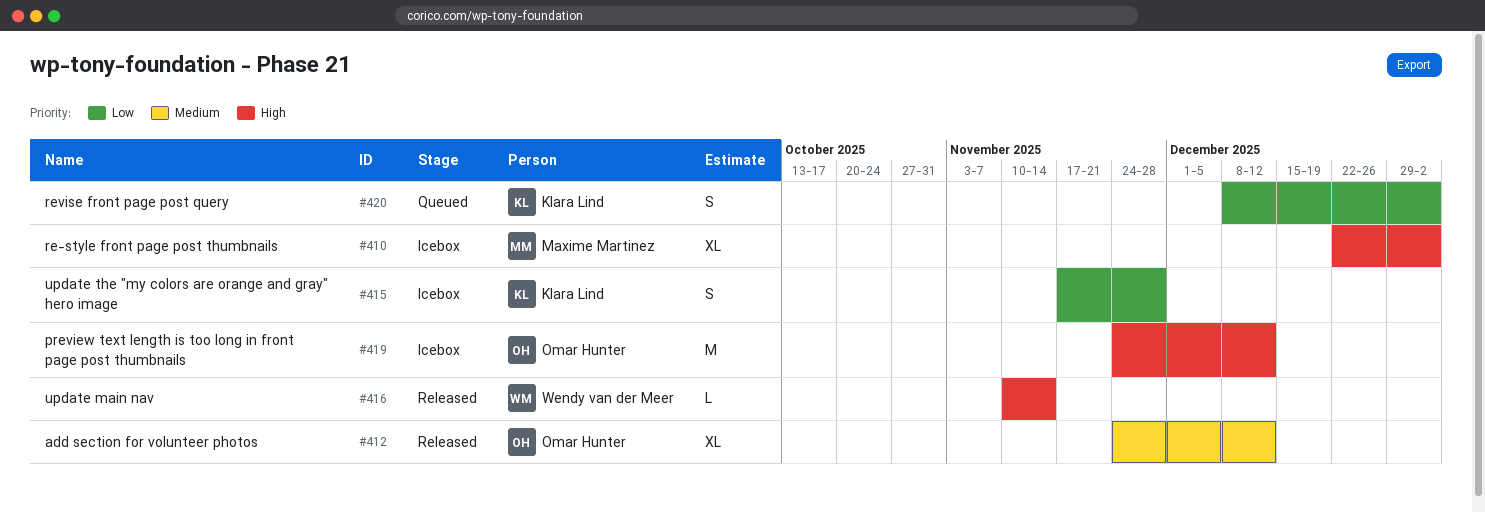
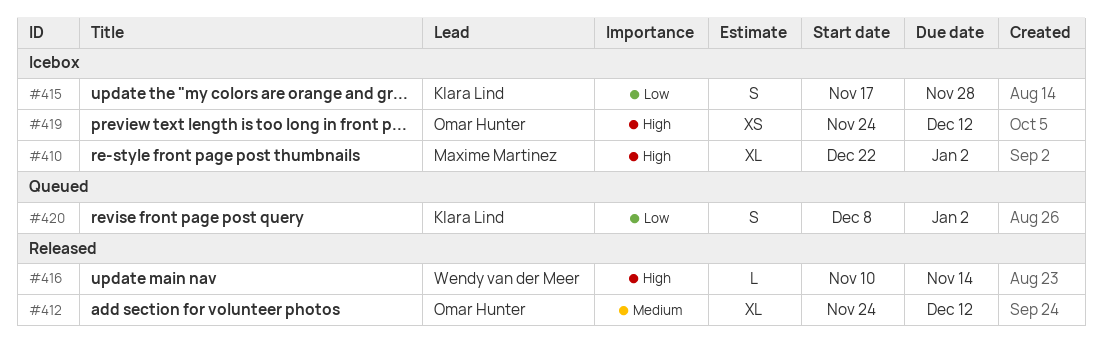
#419, estimate: M -> XS

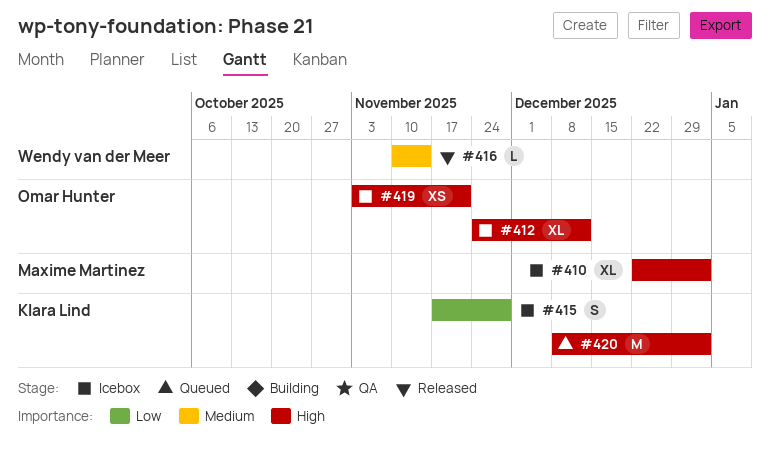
#412, status: Released -> Icebox
#412, priority: Medium -> High
#416, priority: High -> Medium
#419, start: Nov 24 -> Nov 3
#419, due: Dec 12 -> Nov 21
#420, priority: Low -> High
#420, estimate: S -> M

